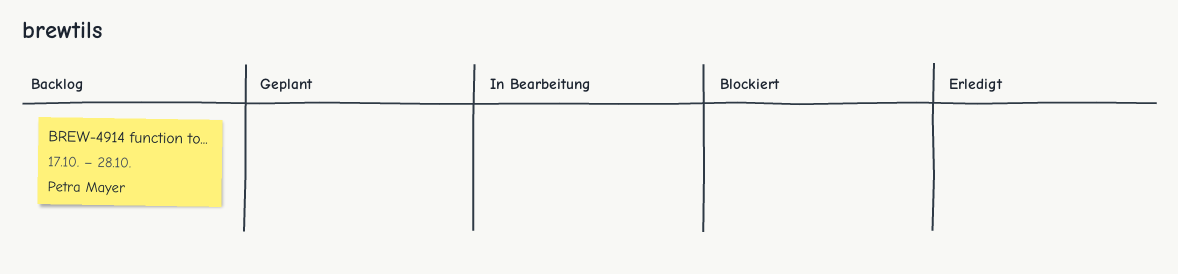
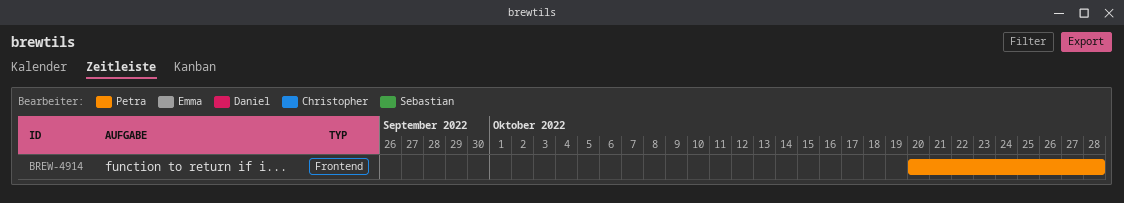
BREW-4914, start: Oct 17 -> Oct 20

